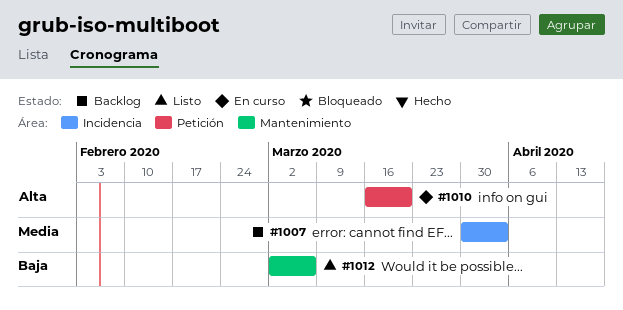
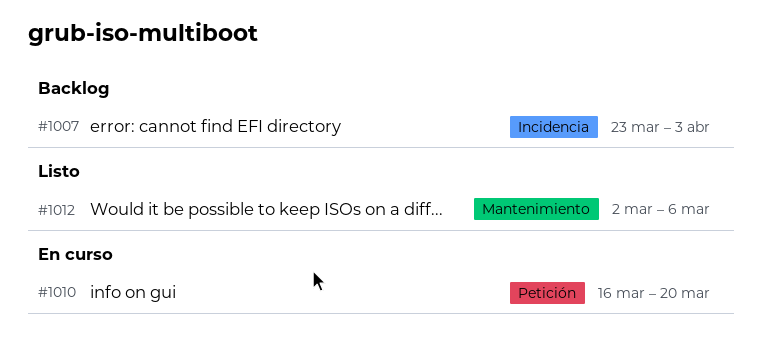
#1007, start: Mar 30 -> Mar 23

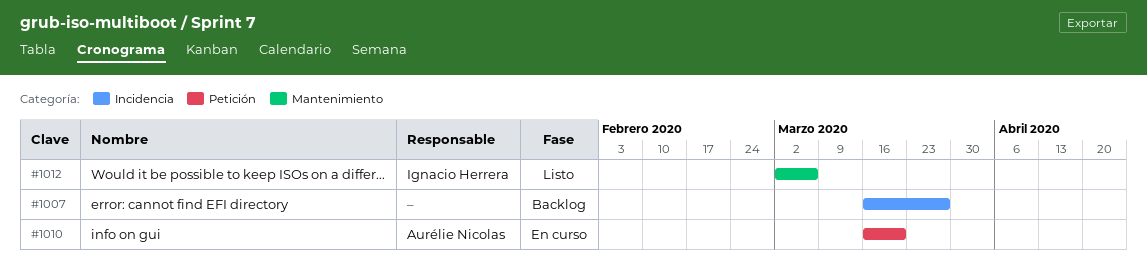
#1007, start: Mar 23 -> Mar 16
#1007, due: Apr 3 -> Mar 27

